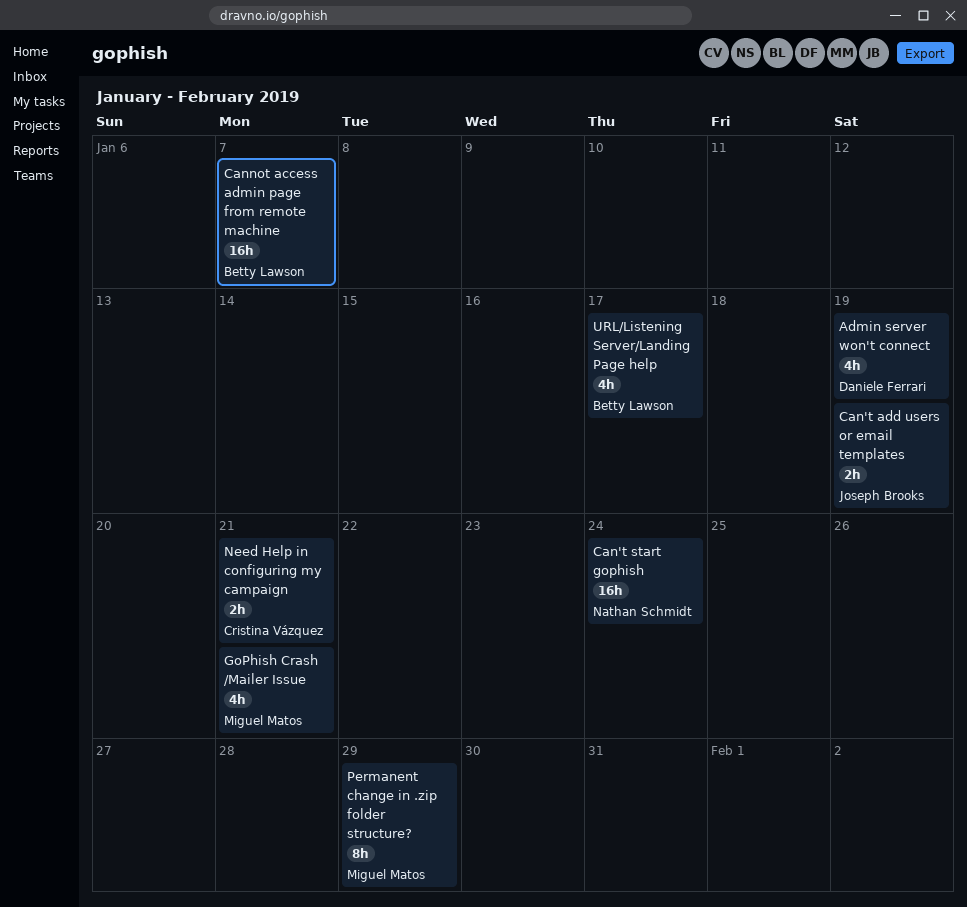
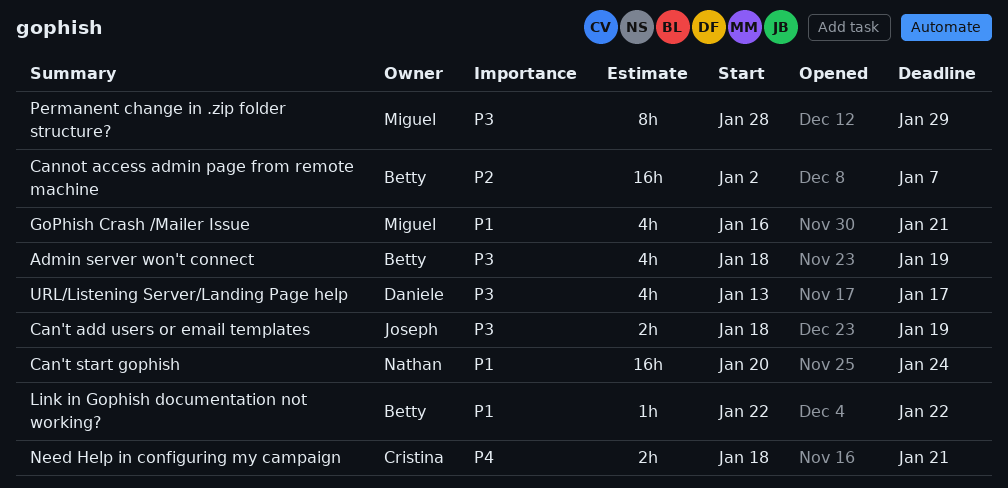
Admin server won't connect, owner: Daniele Ferrari -> Betty Lawson
Link in Gophish documentation not working?: none -> present
URL/Listening Server/Landing Page help, owner: Betty Lawson -> Daniele Ferrari

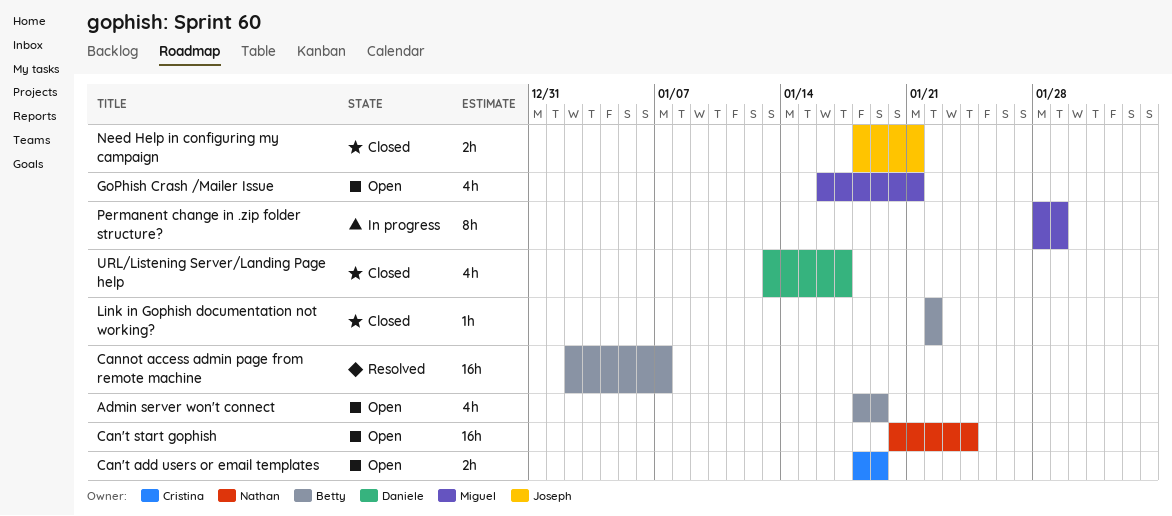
Can't add users or email templates, owner: Joseph -> Cristina
Need Help in configuring my campaign, owner: Cristina -> Joseph

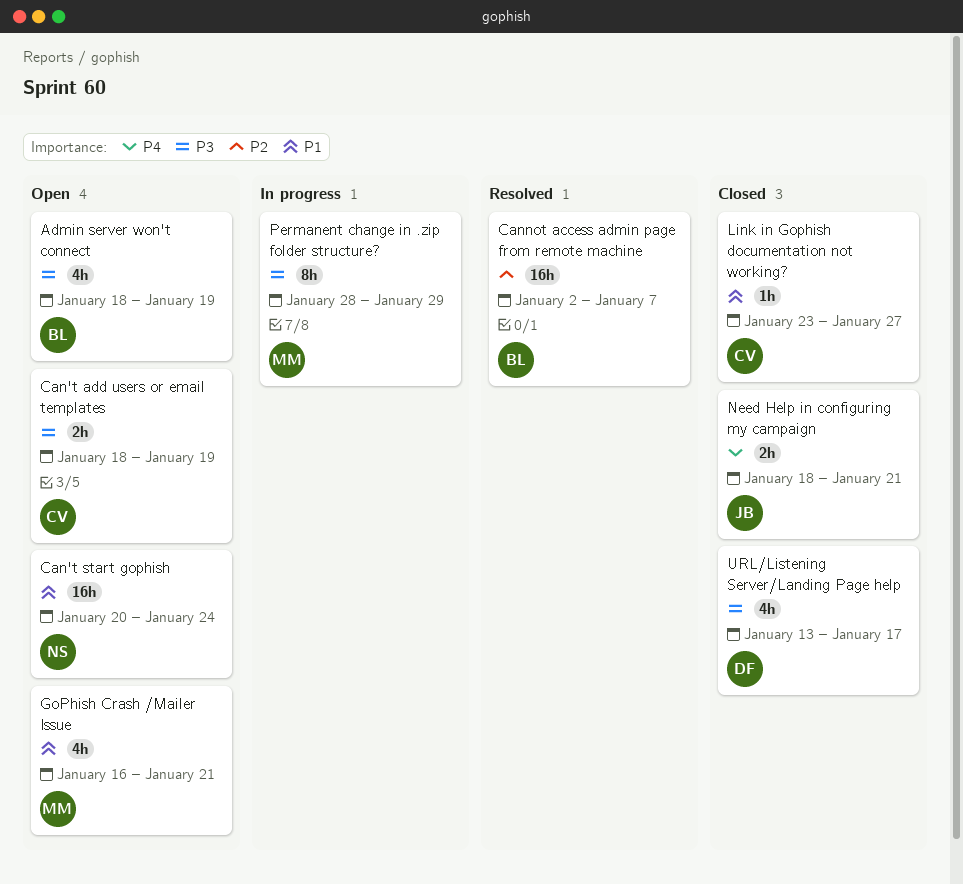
Link in Gophish documentation not working?, owner: Betty -> Cristina
Link in Gophish documentation not working?, start: Jan 22 -> Jan 23
Link in Gophish documentation not working?, due: Jan 22 -> Jan 27

